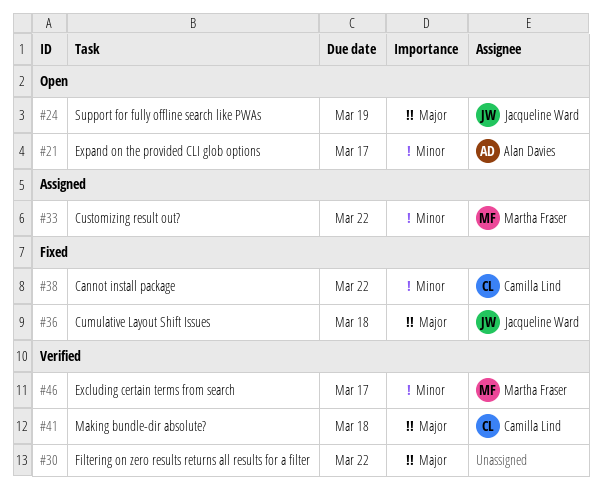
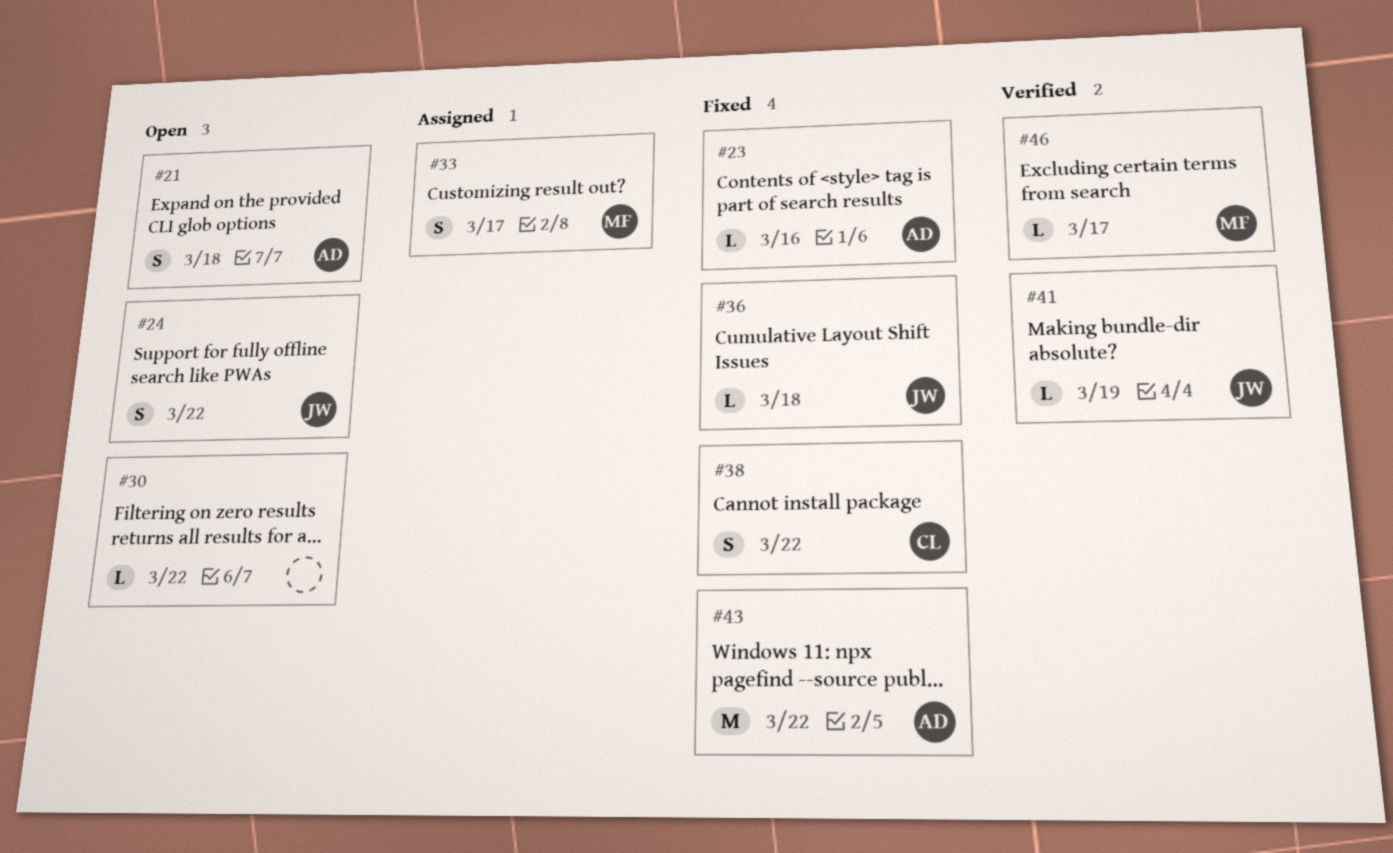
#21, due: Mar 17 -> Mar 18
#23: none -> present
#24, due: Mar 19 -> Mar 22
#30, status: Verified -> Open
#33, due: Mar 22 -> Mar 17
#41, owner: Camilla Lind -> Jacqueline Ward
#41, due: Mar 18 -> Mar 19
#43: none -> present

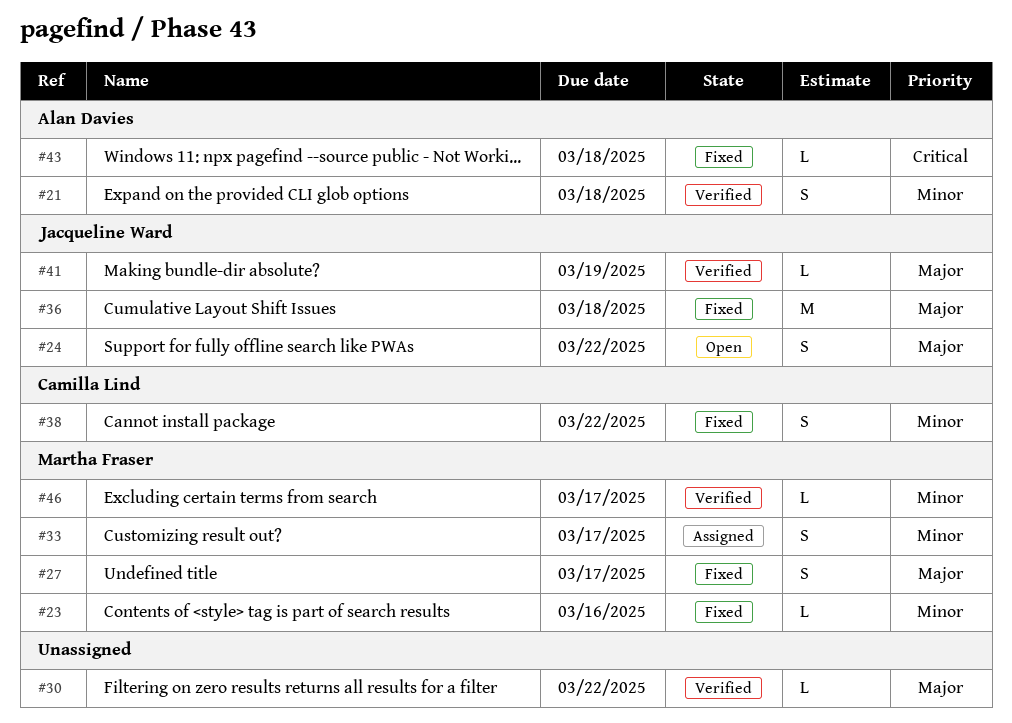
#21, status: Open -> Verified
#23, owner: Alan Davies -> Martha Fraser
#27: none -> present
#30, status: Open -> Verified
#36, estimate: L -> M
#43, estimate: M -> L
#43, due: Mar 22 -> Mar 18

